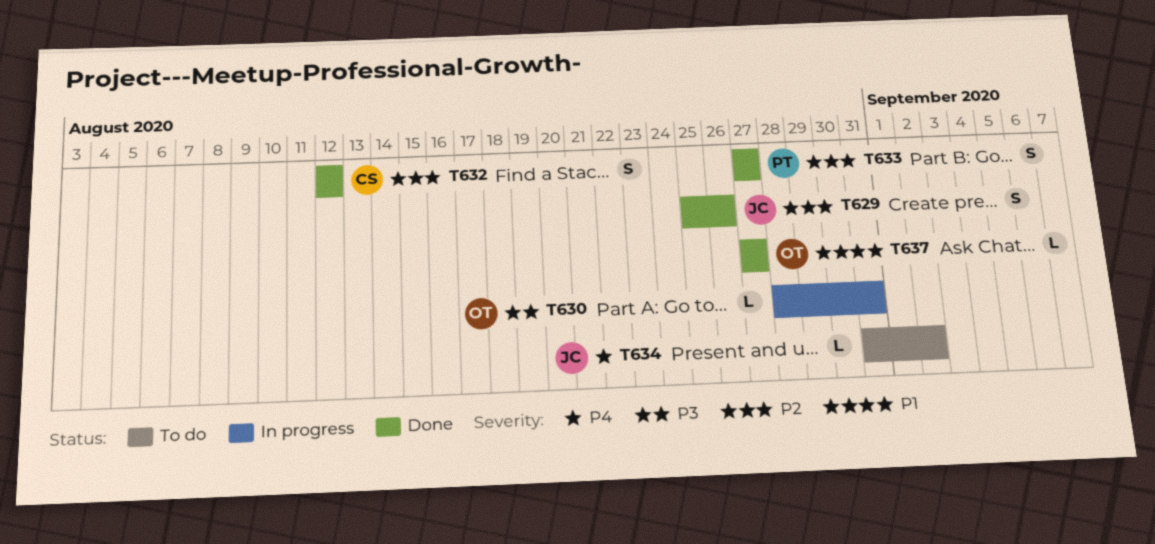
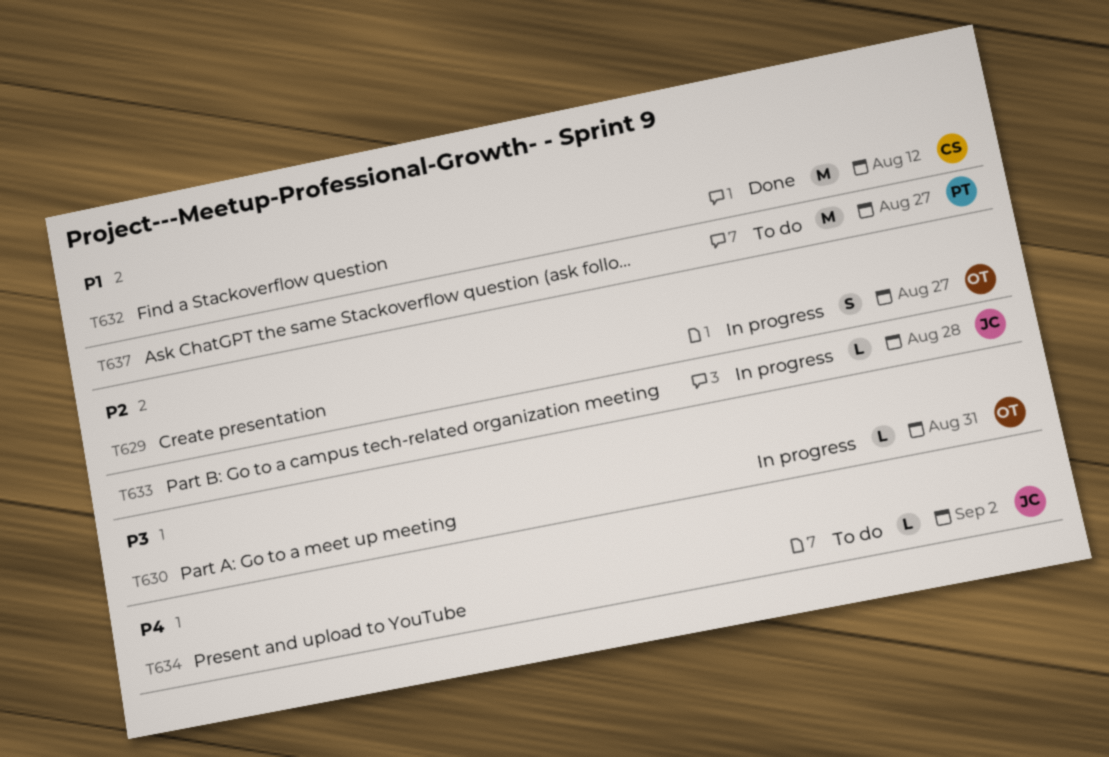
T629, status: Done -> In progress
T629, owner: JC -> OT
T629, due: Aug 26 -> Aug 27
T632, priority: P2 -> P1
T632, estimate: S -> M
T633, status: Done -> In progress
T633, owner: PT -> JC
T633, estimate: S -> L
T633, due: Aug 27 -> Aug 28
T637, status: Done -> To do
T637, owner: OT -> PT
T637, estimate: L -> M

